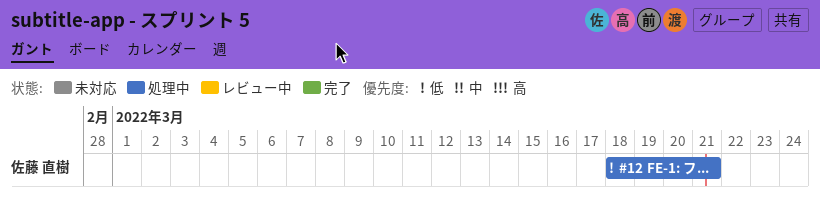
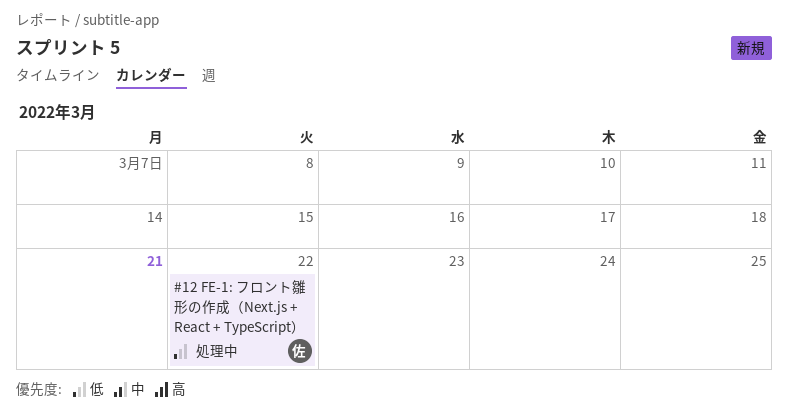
#12, due: Mar 21 -> Mar 22

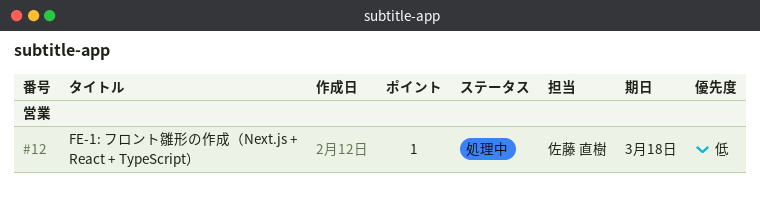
#12, due: Mar 22 -> Mar 18

